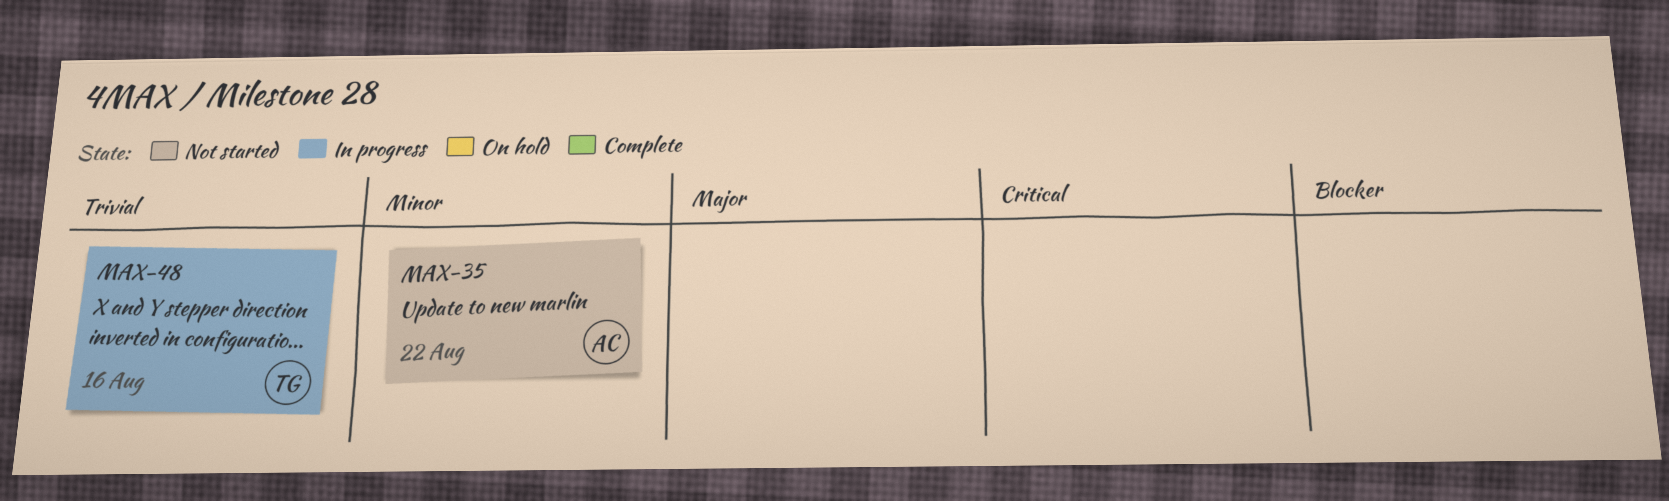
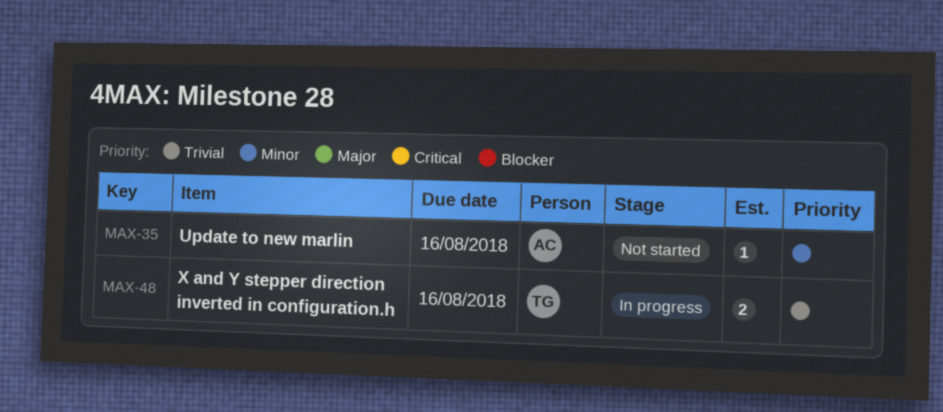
MAX-35, due: Aug 22 -> Aug 16

